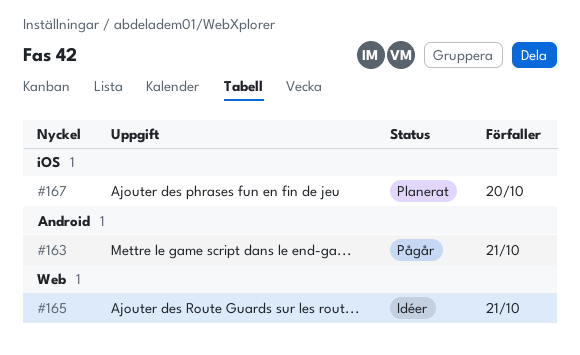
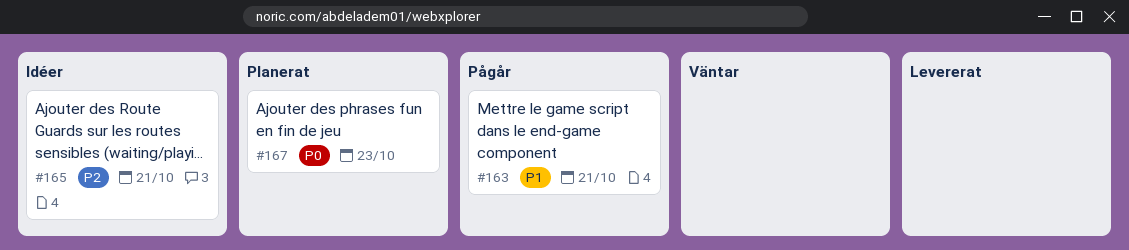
#167, due: Oct 20 -> Oct 23

